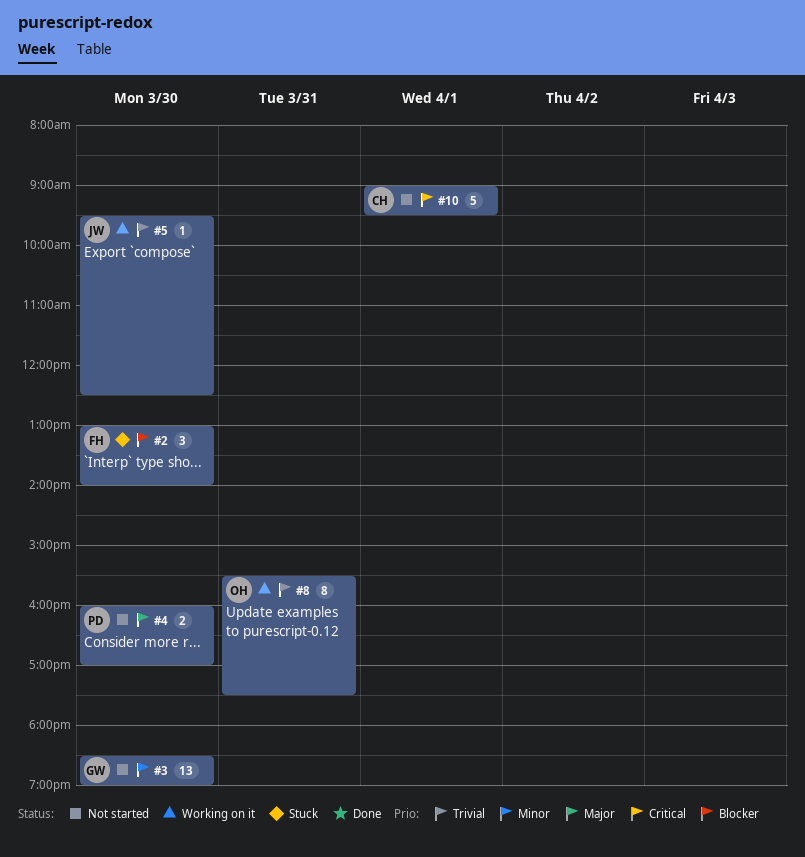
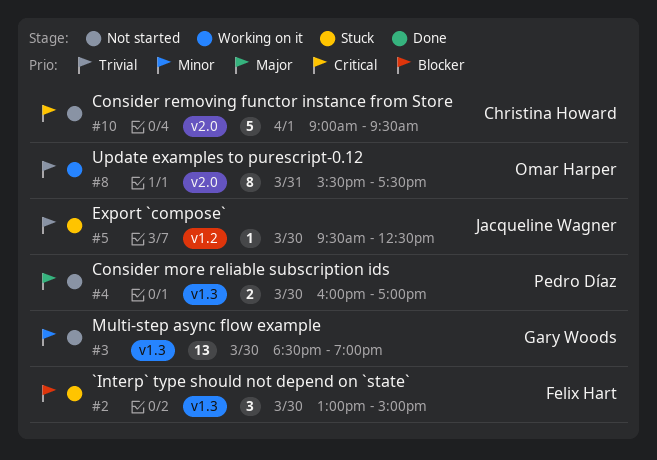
#2, ends: 14:00 -> 15:00
#5, status: Working on it -> Stuck

